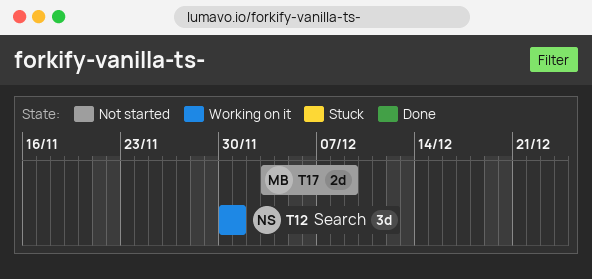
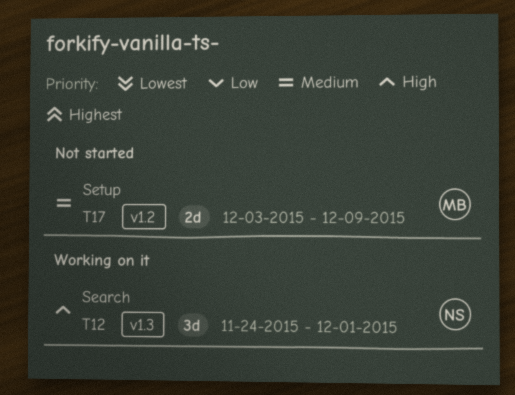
T12, start: Nov 30 -> Nov 24

